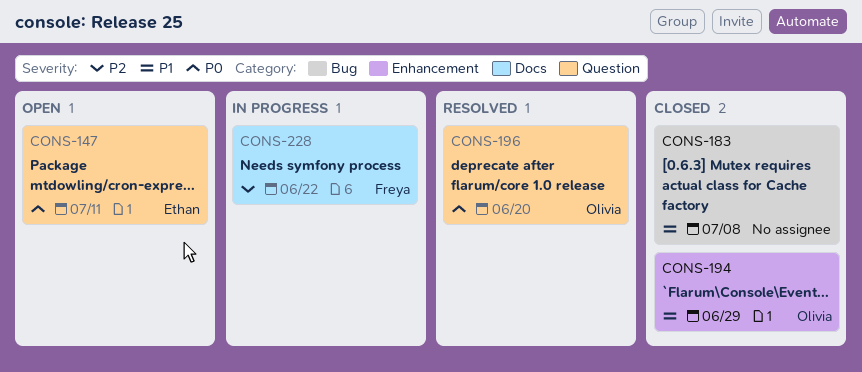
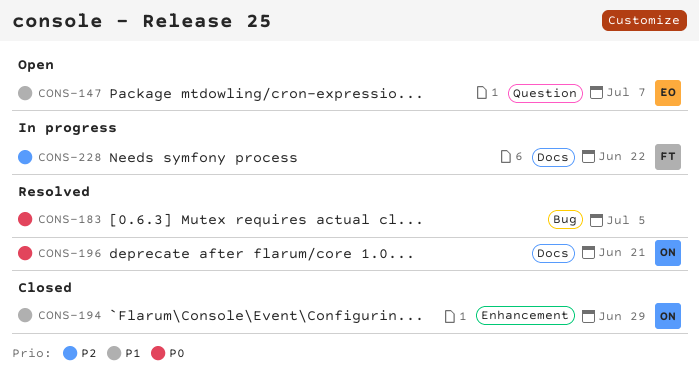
CONS-147, priority: P0 -> P1
CONS-147, due: Jul 11 -> Jul 7
CONS-183, status: Closed -> Resolved
CONS-183, priority: P1 -> P0
CONS-183, due: Jul 8 -> Jul 5
CONS-196, label: Question -> Docs
CONS-196, due: Jun 20 -> Jun 21

